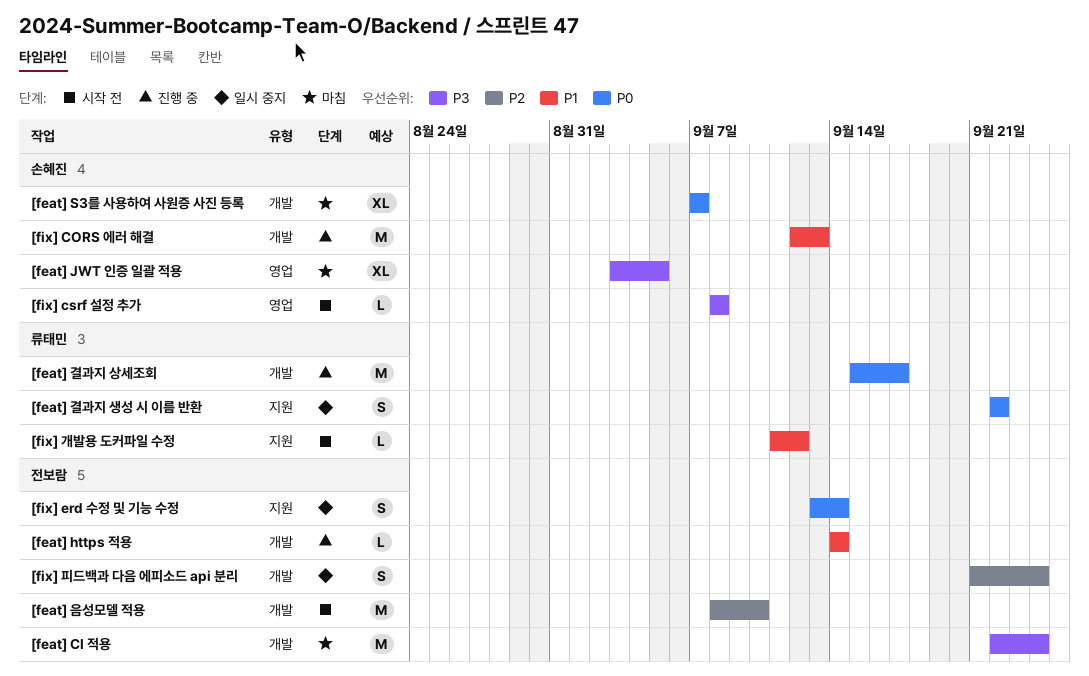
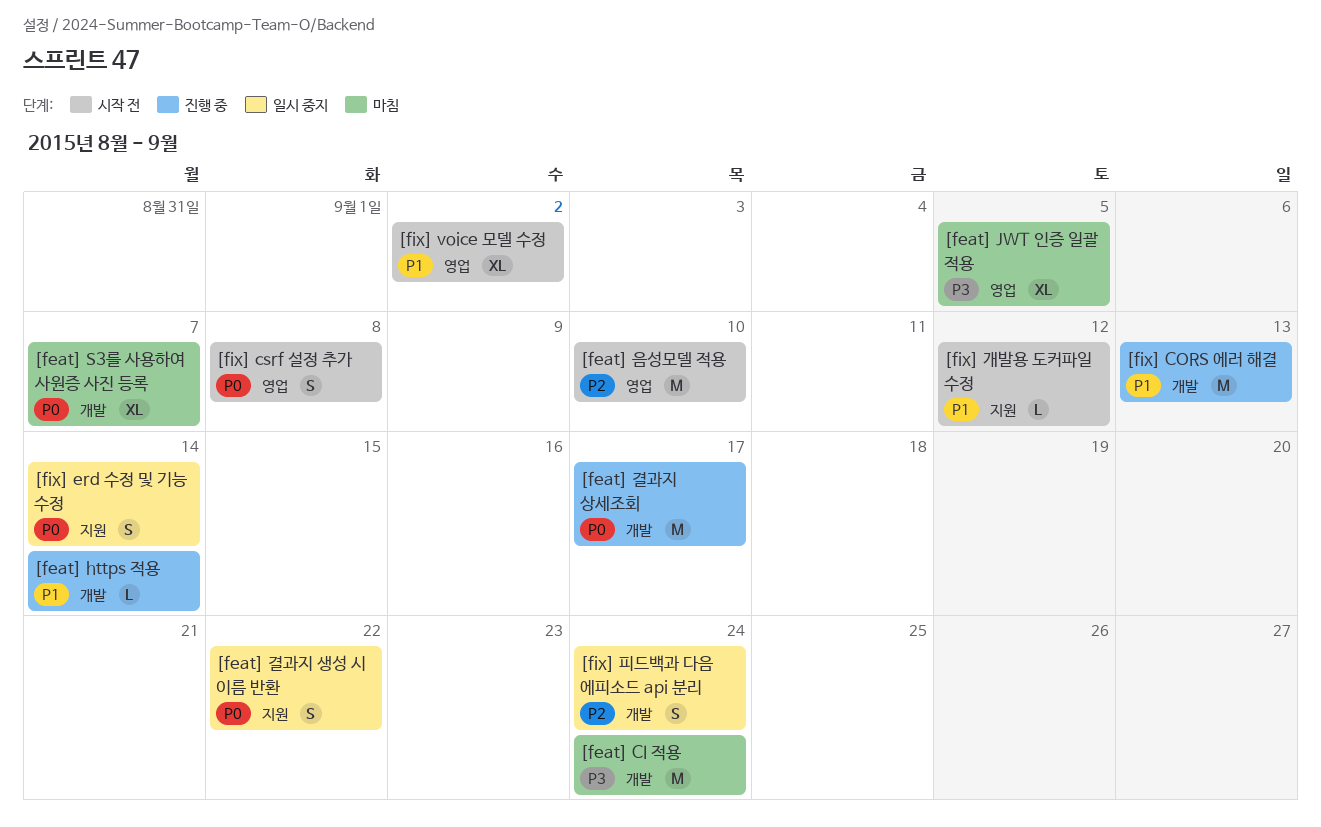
[feat] 음성모델 적용, label: 개발 -> 영업
[fix] csrf 설정 추가, priority: P3 -> P0
[fix] csrf 설정 추가, estimate: L -> S
[fix] voice 모델 수정: none -> present

